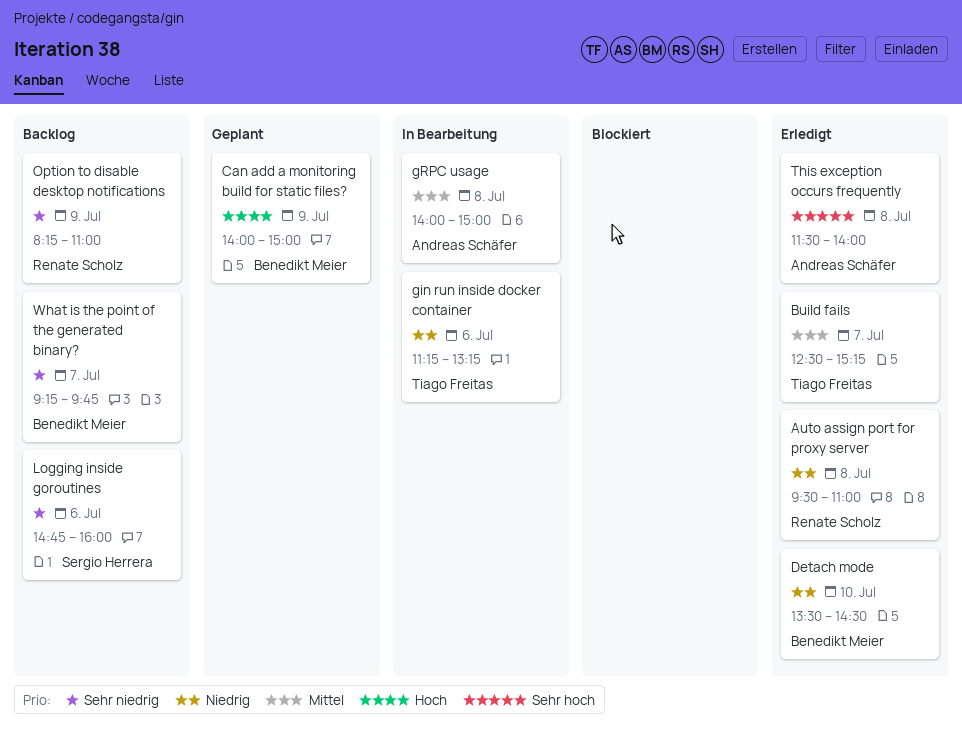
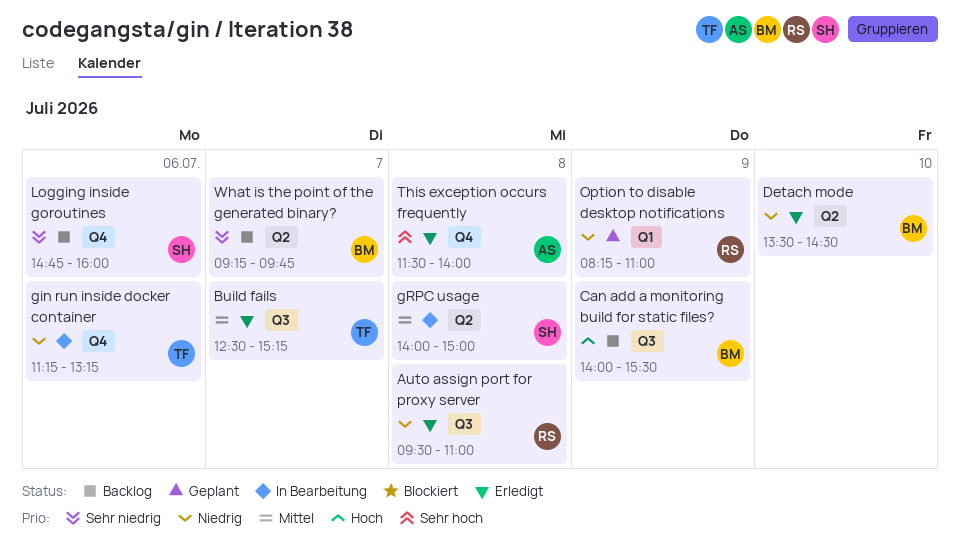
Can add a monitoring build for static files?, status: Geplant -> Backlog
Can add a monitoring build for static files?, ends: 15:00 -> 15:30
gRPC usage, owner: Andreas Schäfer -> Sergio Herrera
Option to disable desktop notifications, status: Backlog -> Geplant
Option to disable desktop notifications, priority: Sehr niedrig -> Niedrig

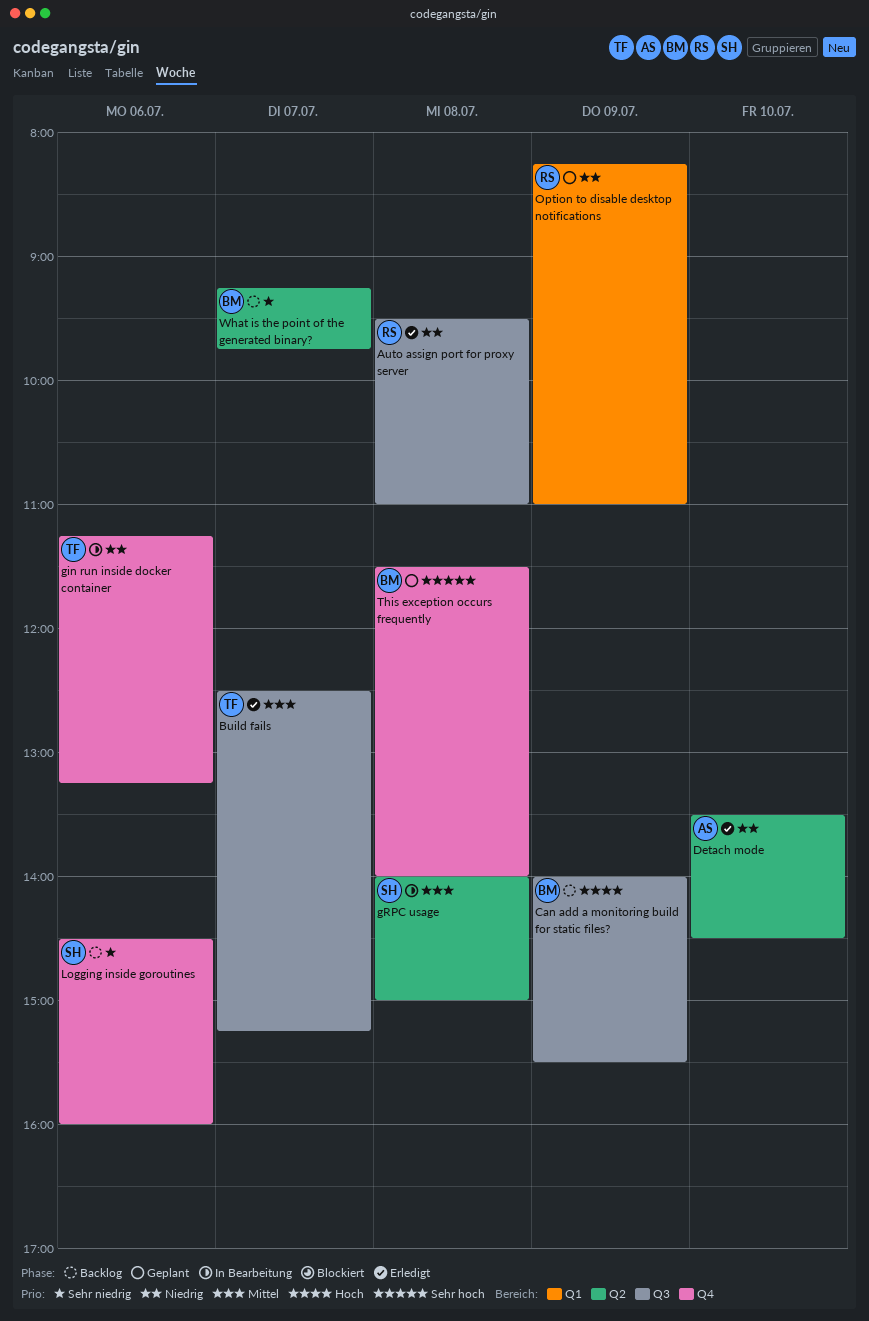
Detach mode, owner: BM -> AS
Logging inside goroutines, begins: 14:45 -> 14:30
This exception occurs frequently, status: Erledigt -> Geplant
This exception occurs frequently, owner: AS -> BM

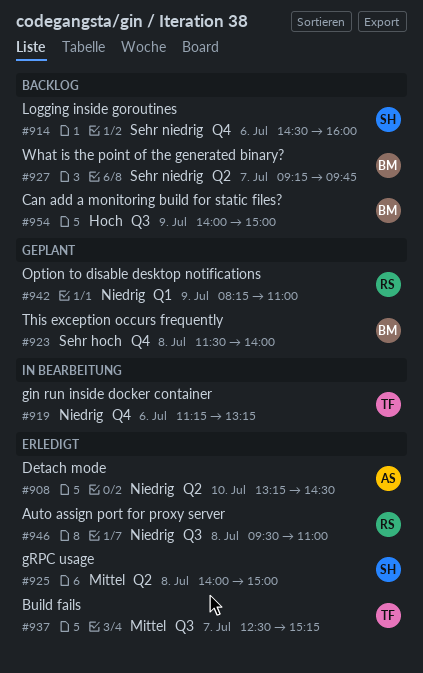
Can add a monitoring build for static files?, ends: 15:30 -> 15:00
Detach mode, begins: 13:30 -> 13:15
gRPC usage, status: In Bearbeitung -> Erledigt

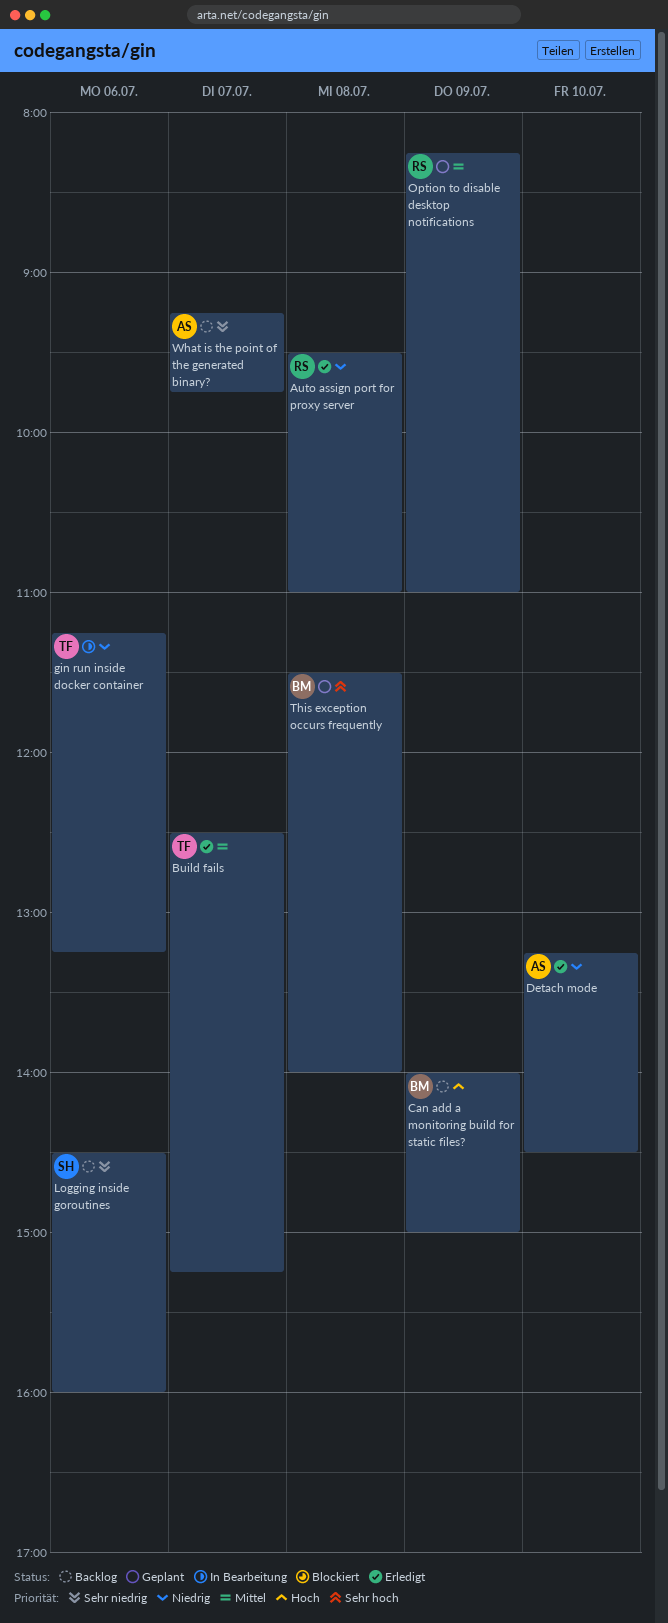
gRPC usage: present -> none
Option to disable desktop notifications, priority: Niedrig -> Mittel
What is the point of the generated binary?, owner: BM -> AS

